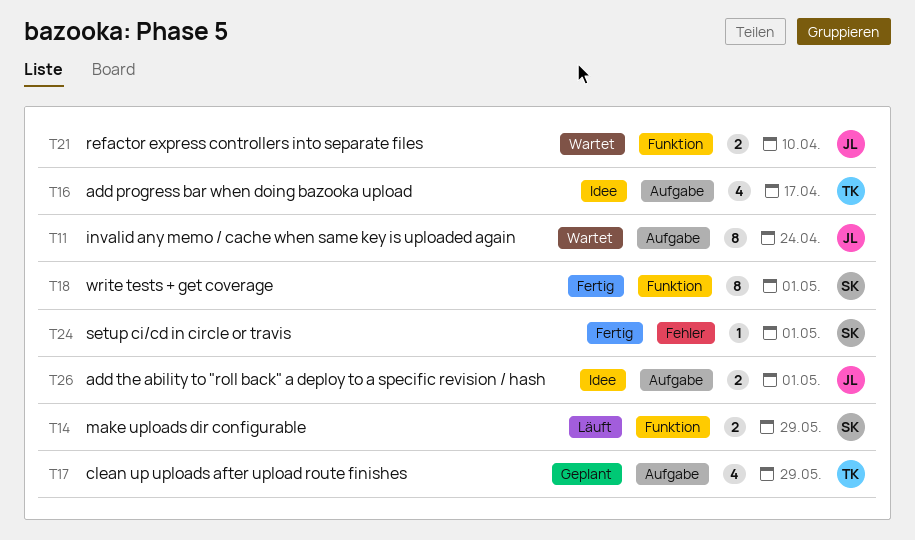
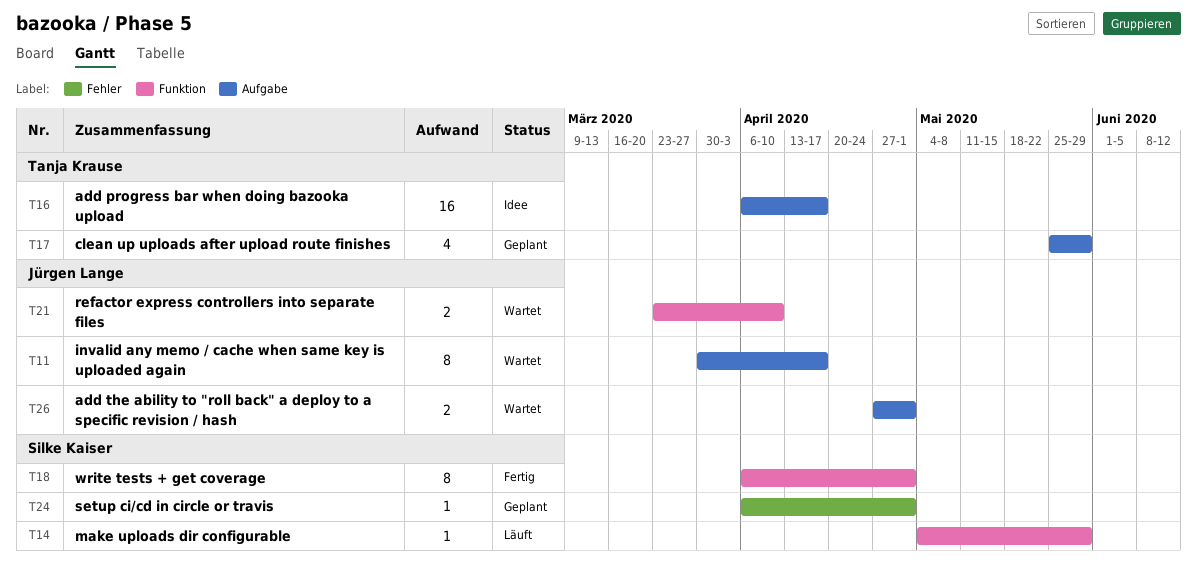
T11, due: Apr 24 -> Apr 17
T14, estimate: 2 -> 1
T16, estimate: 4 -> 16
T24, status: Fertig -> Geplant
T26, status: Idee -> Wartet

